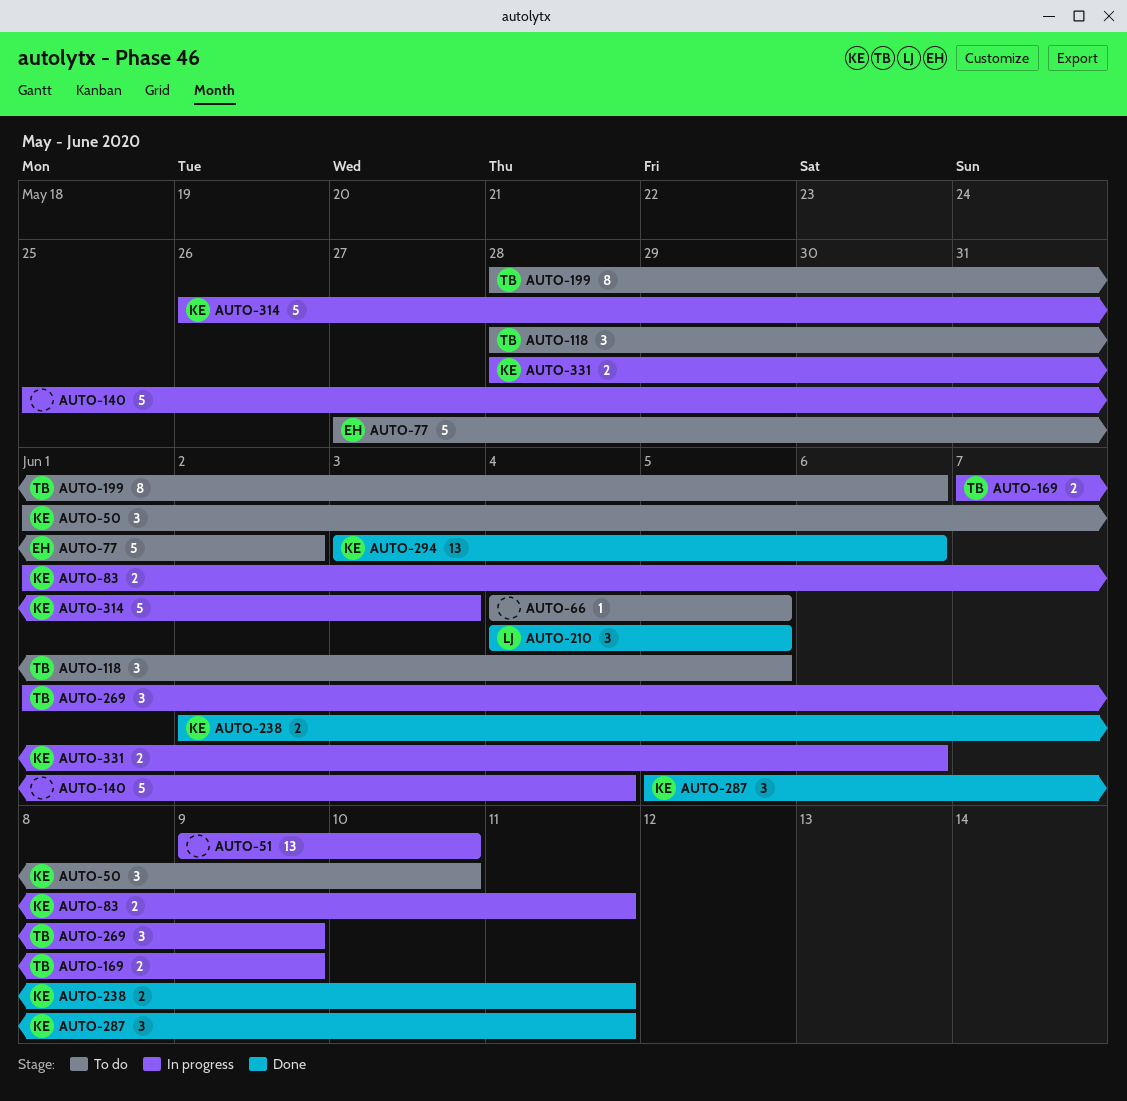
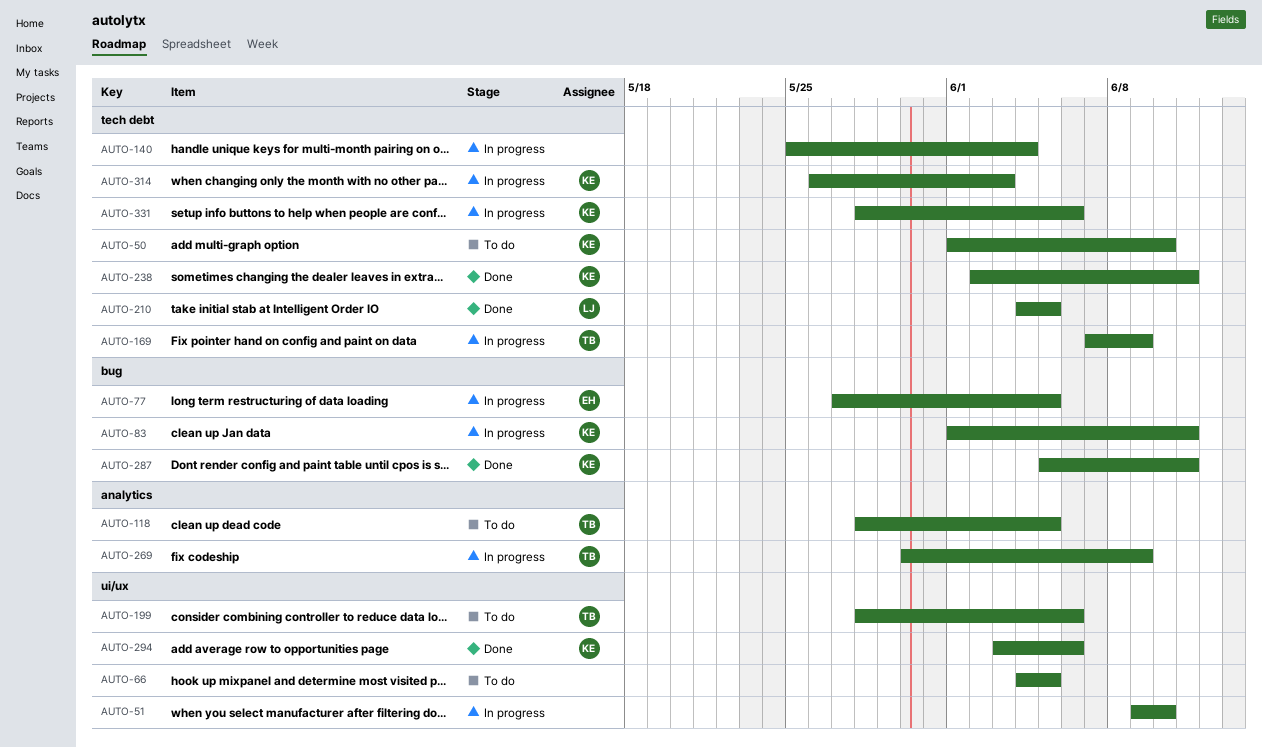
AUTO-77, status: To do -> In progress
AUTO-77, due: Jun 2 -> Jun 5
AUTO-269, start: Jun 1 -> May 30

